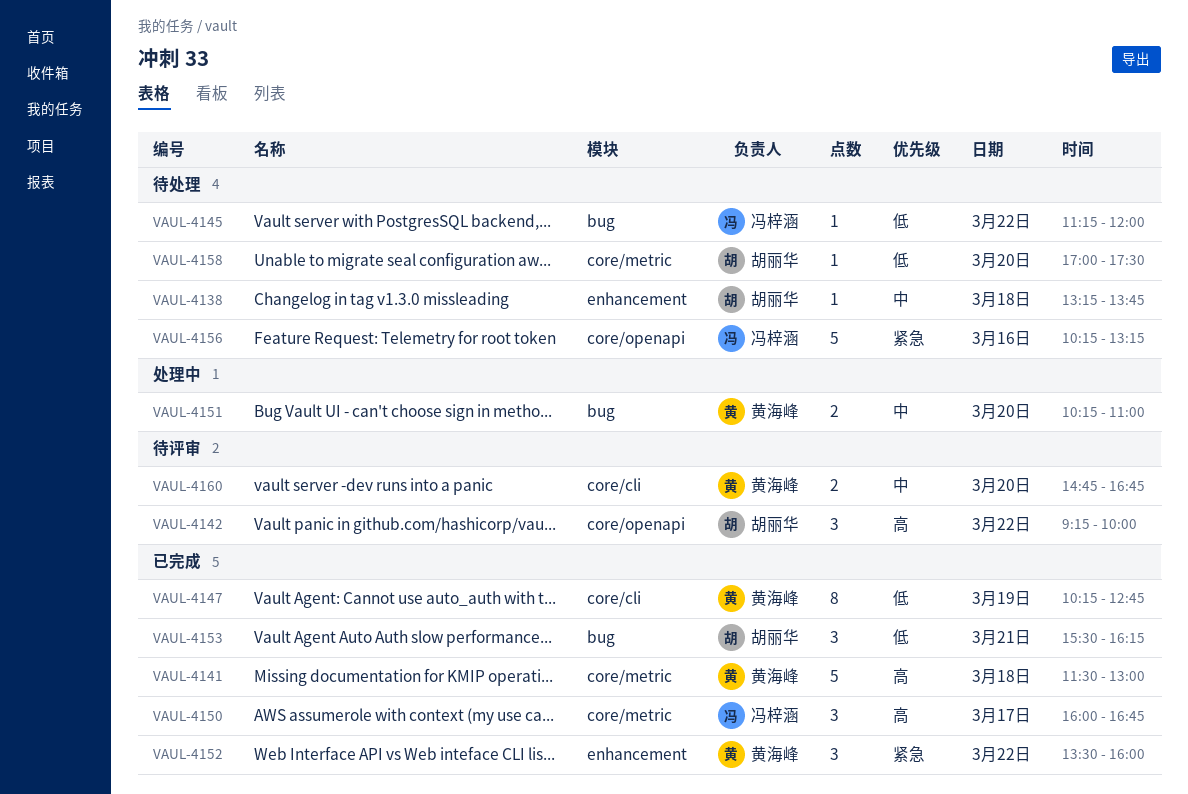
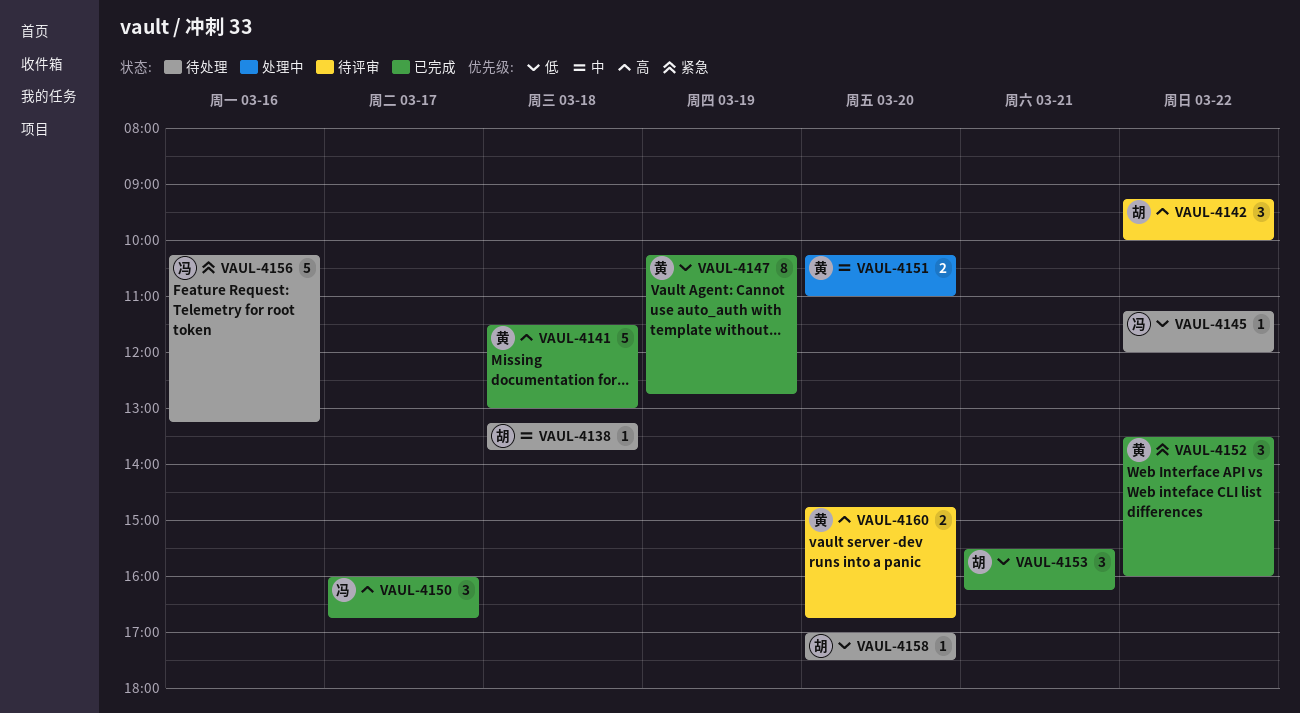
VAUL-4160, priority: 中 -> 高

